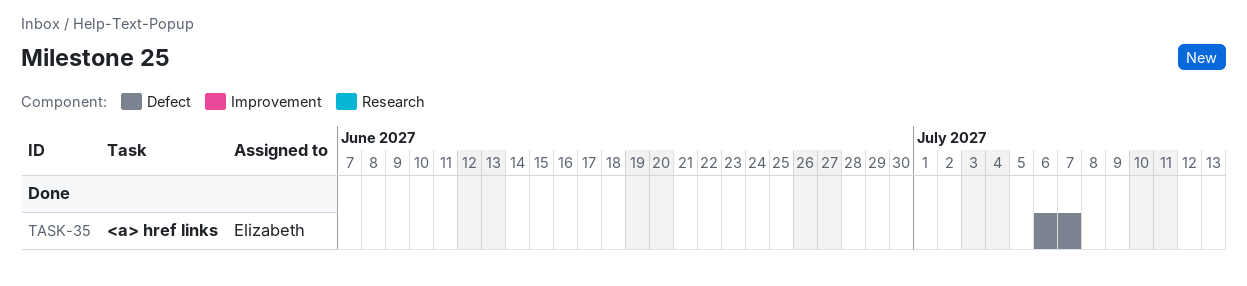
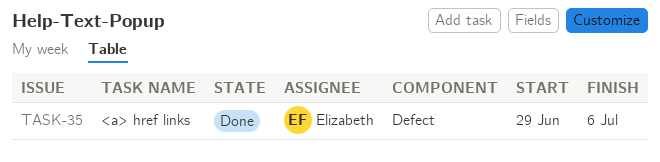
TASK-35, start: Jul 6 -> Jun 29
TASK-35, due: Jul 7 -> Jul 6

